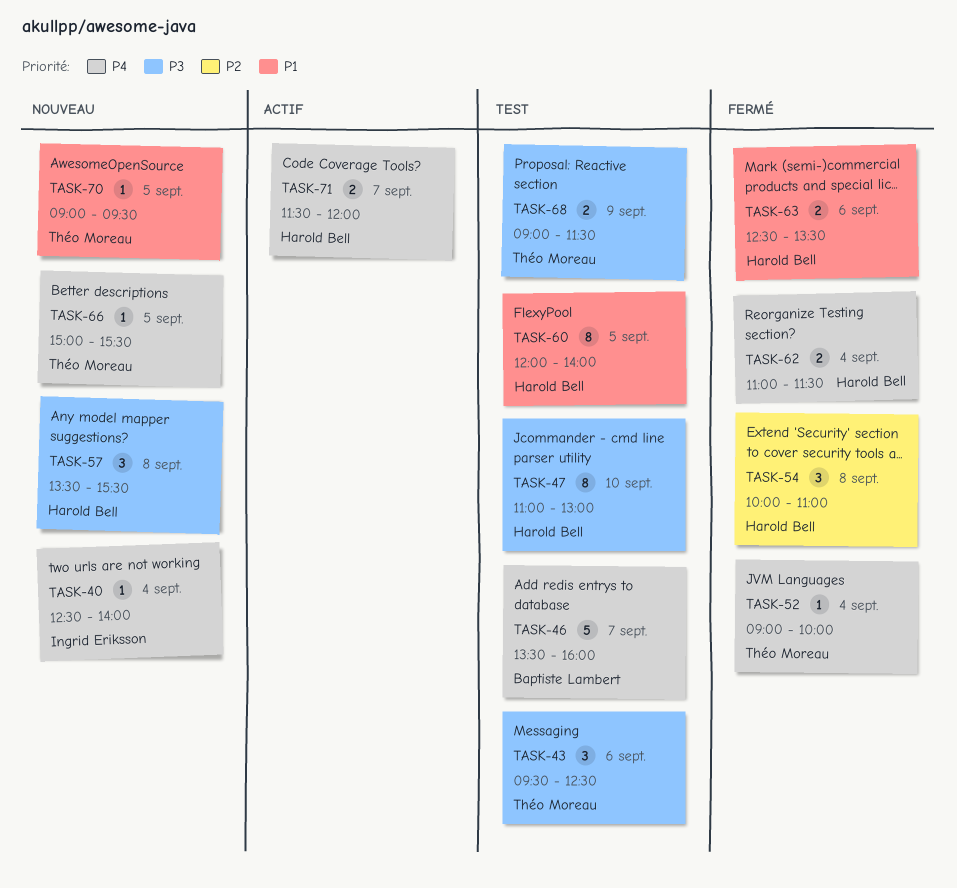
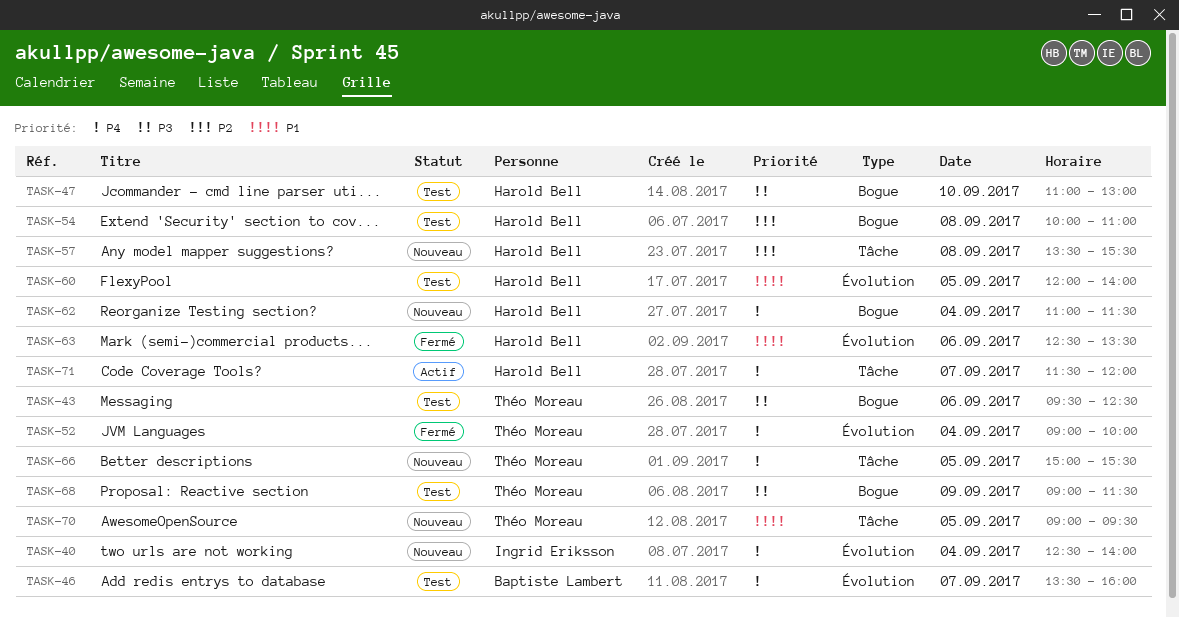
TASK-54, status: Fermé -> Test
TASK-57, priority: P3 -> P2
TASK-62, status: Fermé -> Nouveau

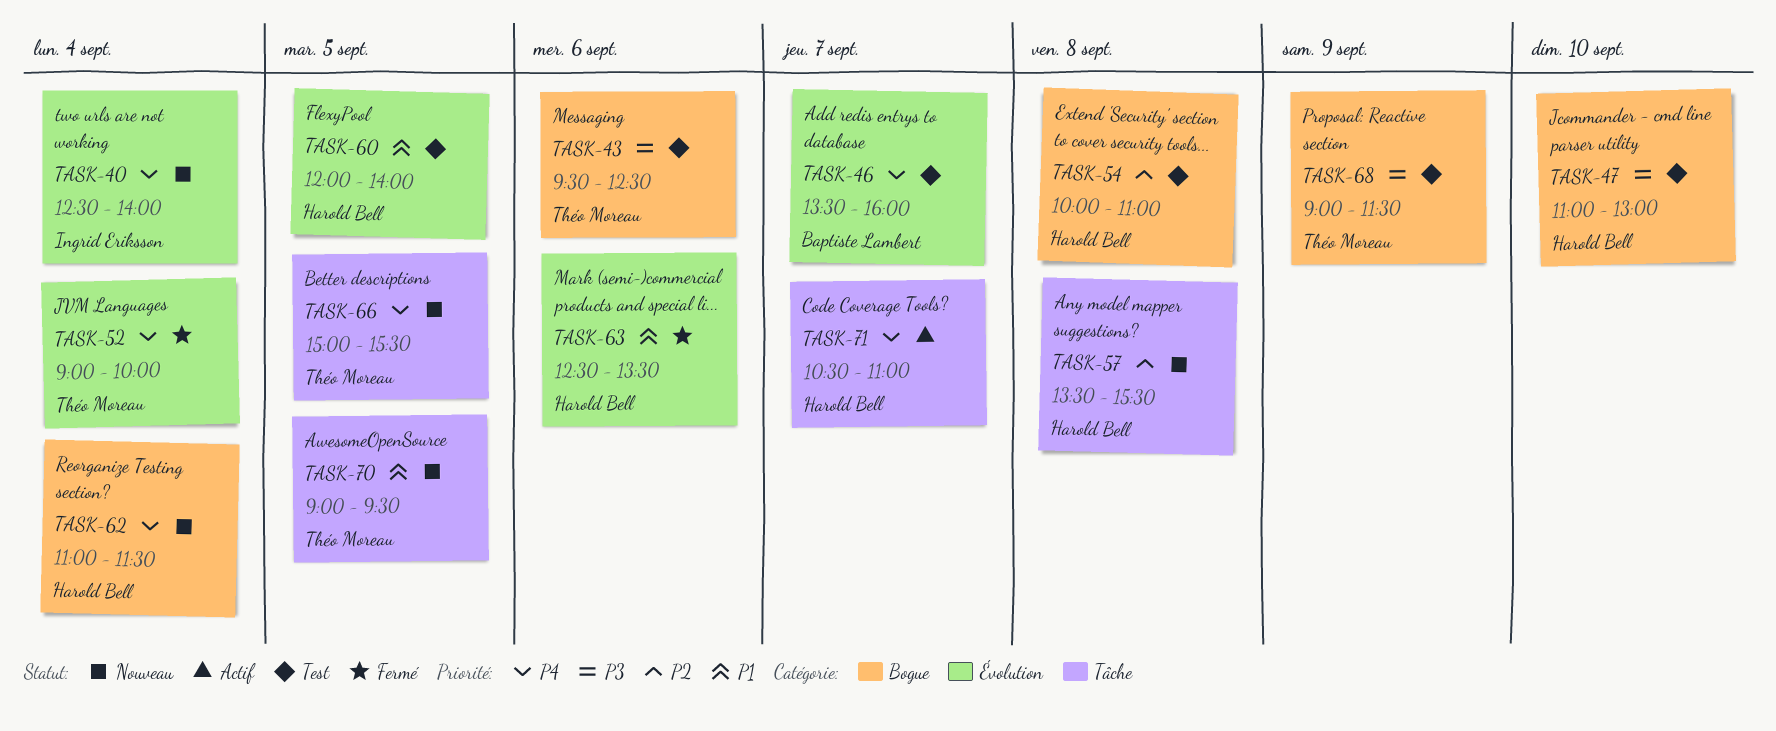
TASK-71, begins: 11:30 -> 10:30
TASK-71, ends: 12:00 -> 11:00

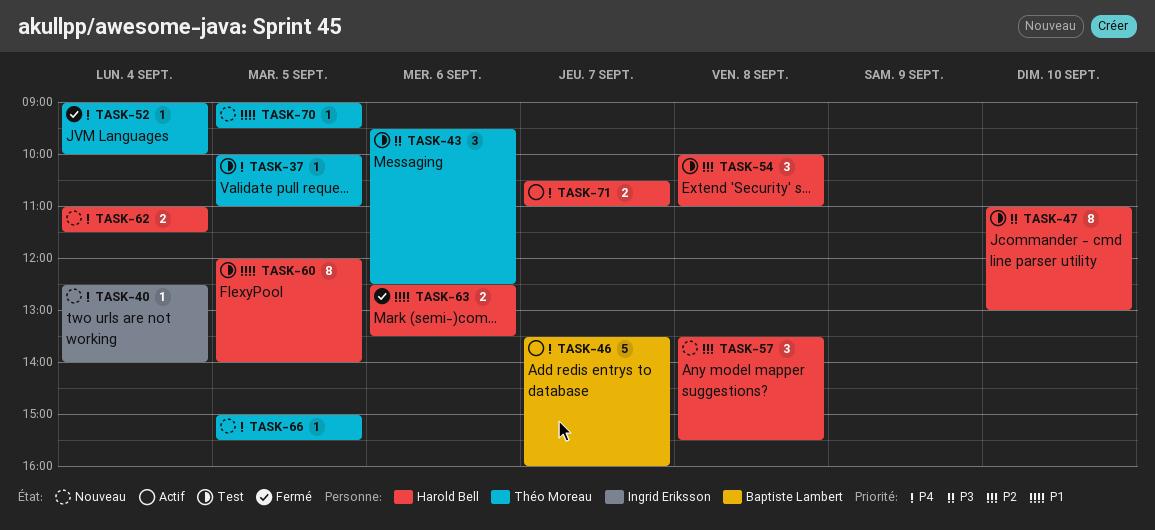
TASK-37: none -> present
TASK-46, status: Test -> Actif
TASK-68: present -> none

